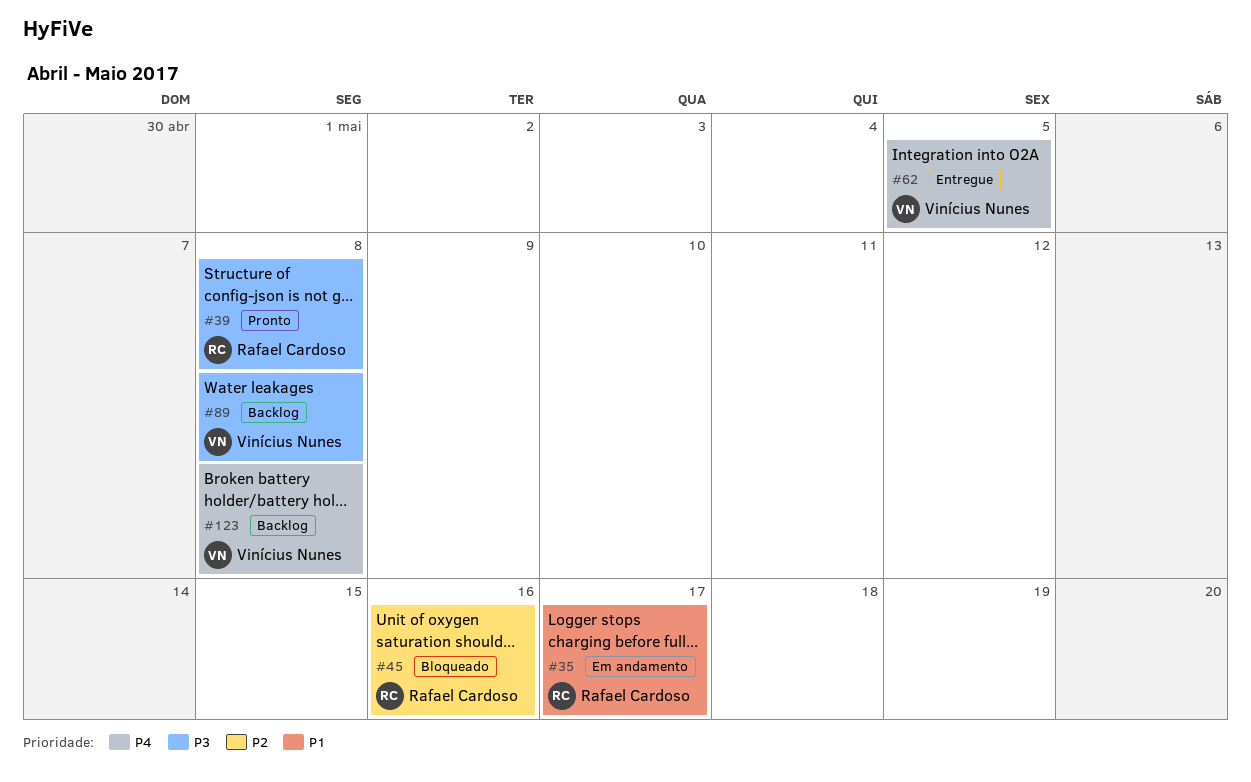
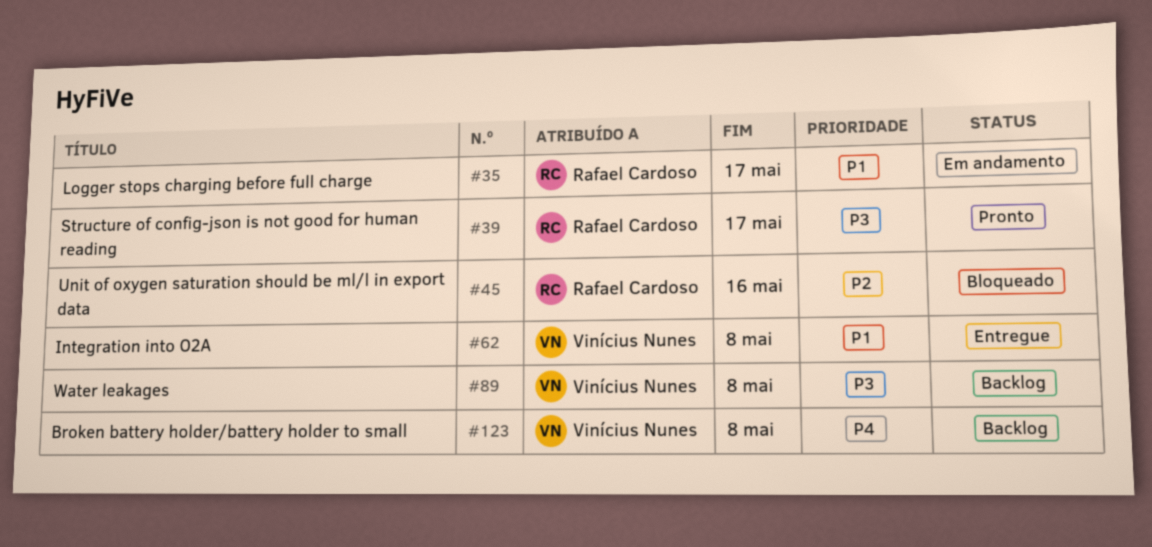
#39, due: May 8 -> May 17
#62, priority: P4 -> P1
#62, due: May 5 -> May 8

